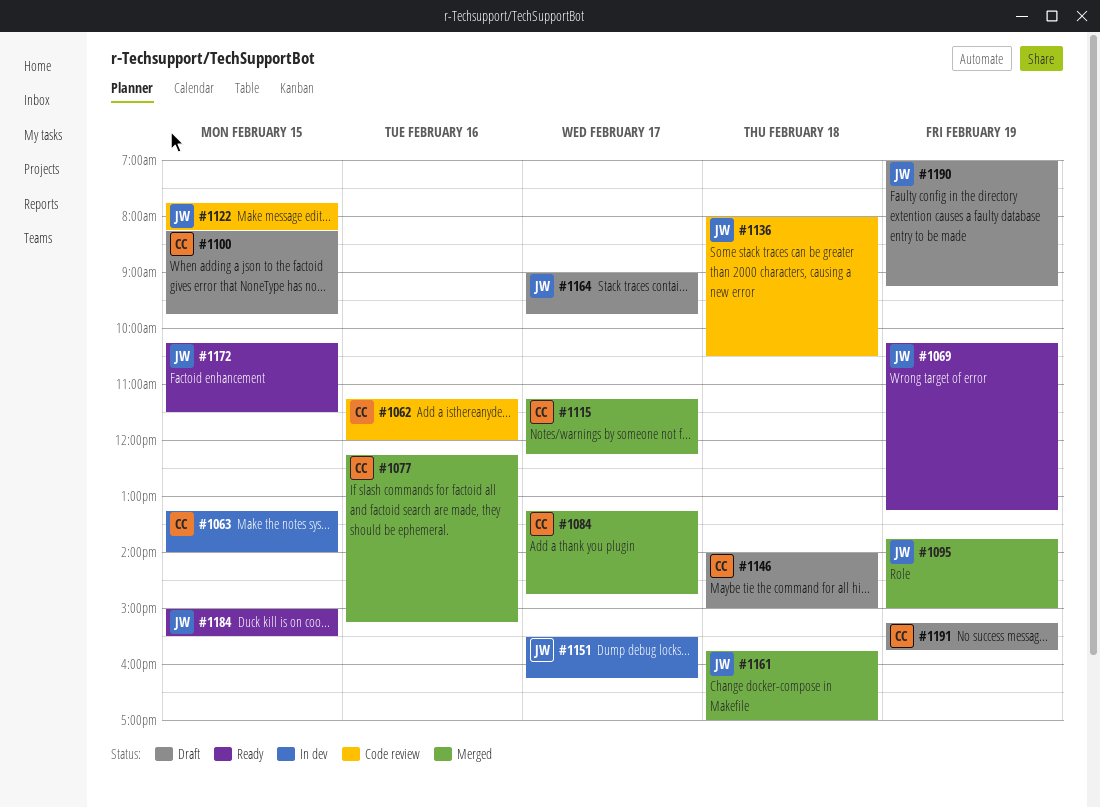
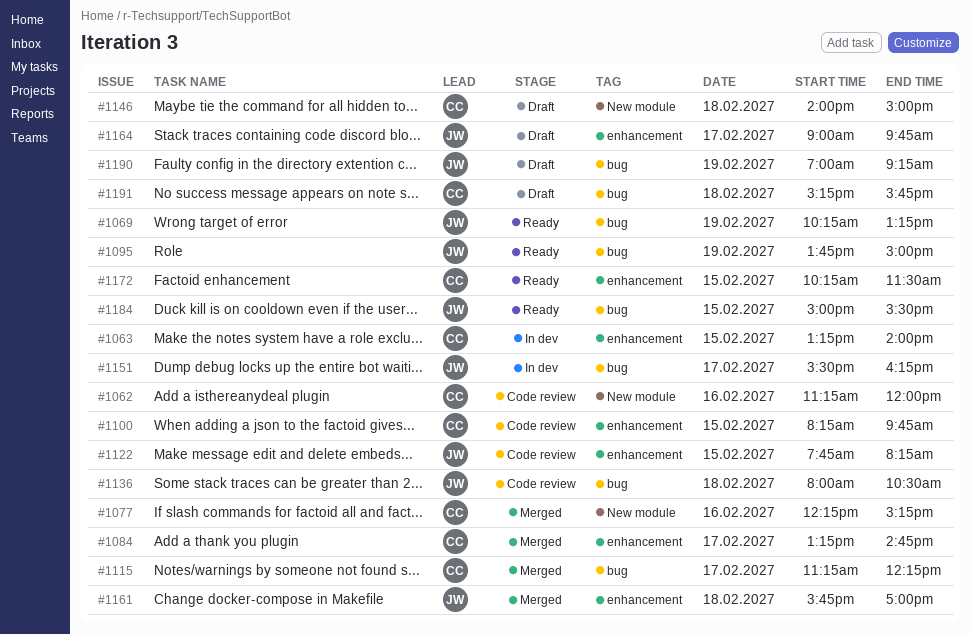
#1095, status: Merged -> Ready
#1100, status: Draft -> Code review
#1172, owner: JW -> CC
#1191, day: Feb 19 -> Feb 18

